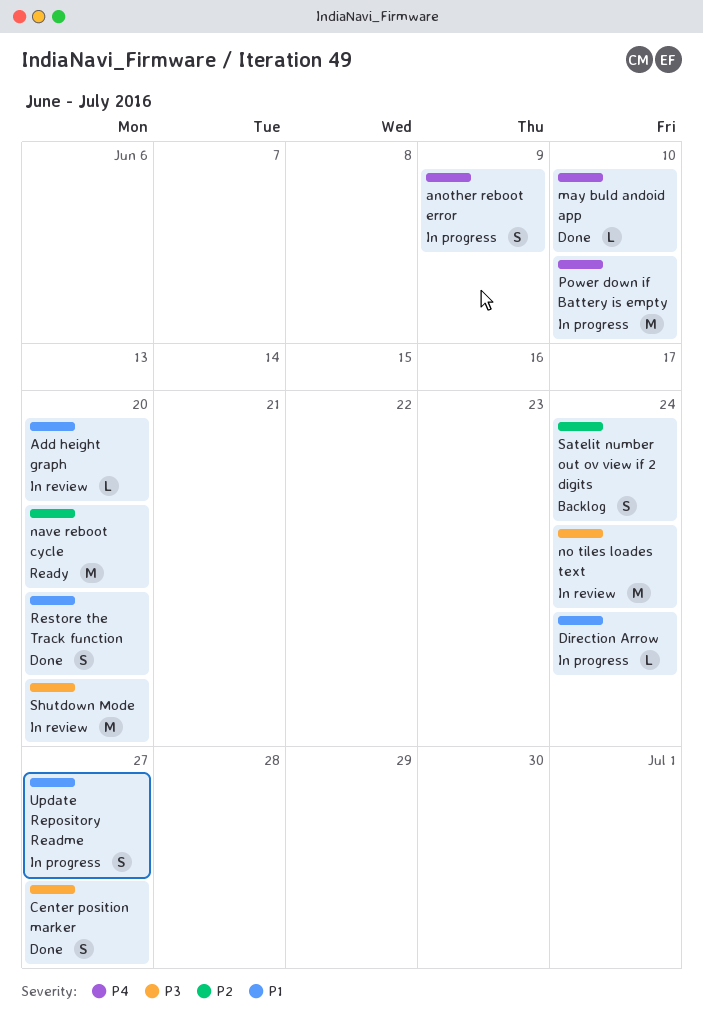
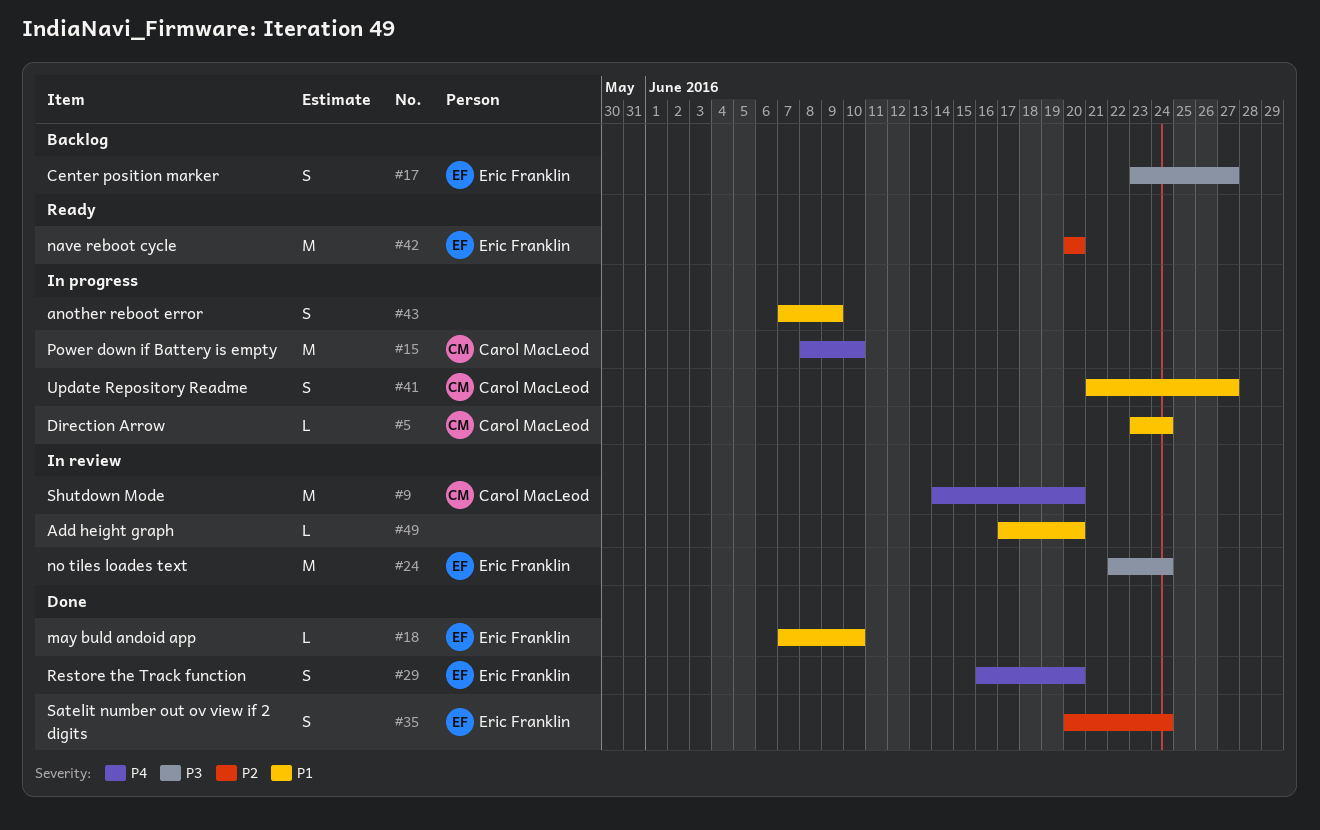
another reboot error, priority: P4 -> P1
Center position marker, status: Done -> Backlog
may buld andoid app, priority: P4 -> P1
Restore the Track function, priority: P1 -> P4
Satelit number out ov view if 2 digits, status: Backlog -> Done
Shutdown Mode, priority: P3 -> P4

